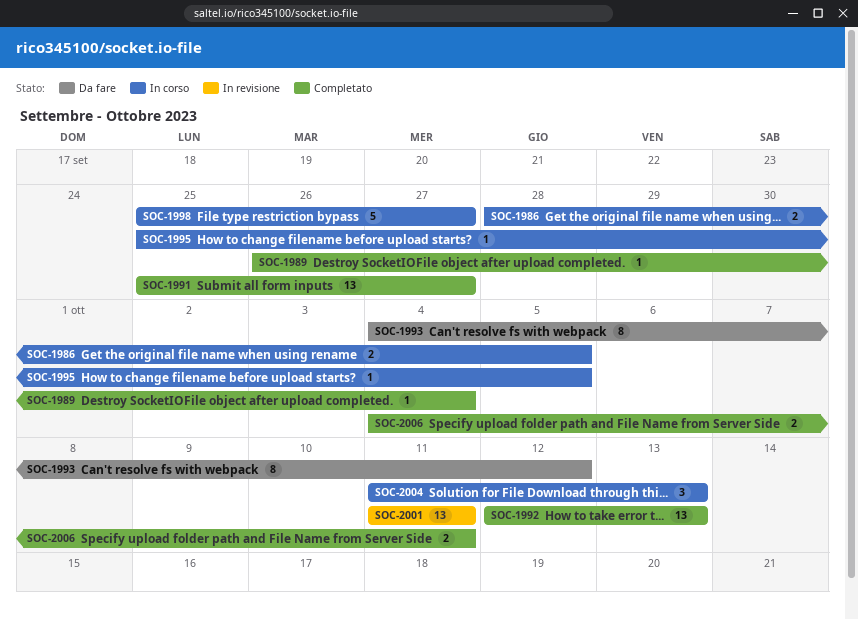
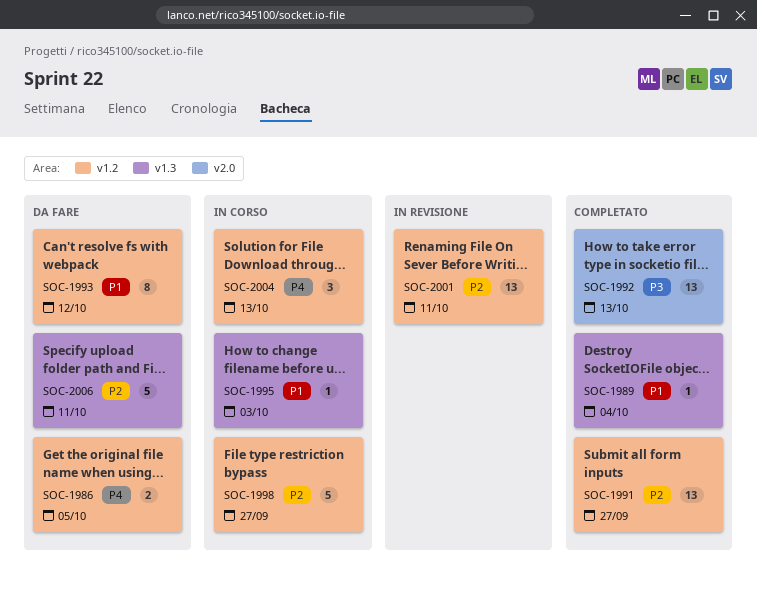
SOC-1986, status: In corso -> Da fare
SOC-1995, due: Oct 5 -> Oct 3
SOC-2006, status: Completato -> Da fare
SOC-2006, estimate: 2 -> 5

